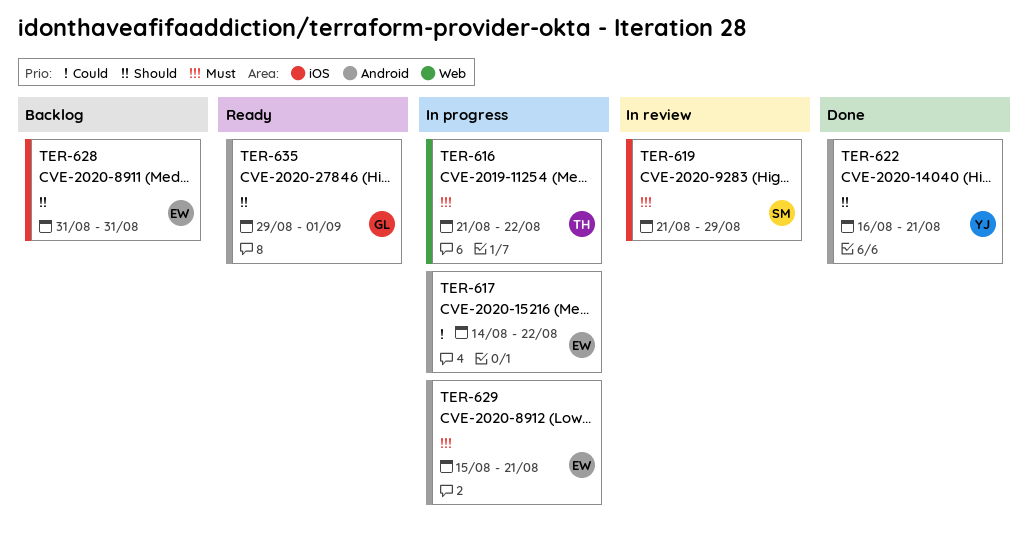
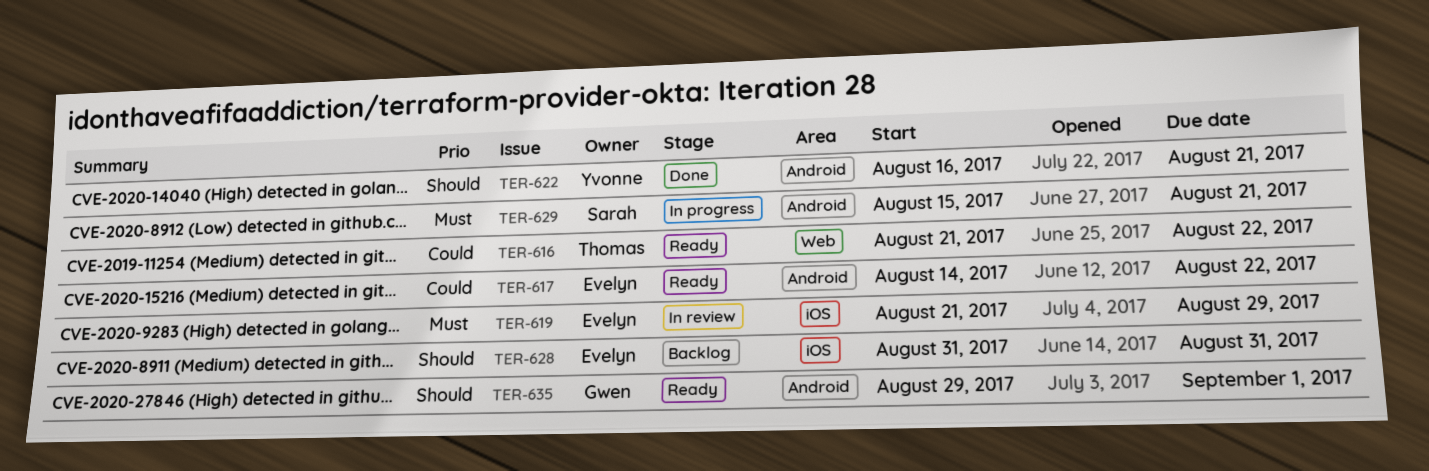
TER-616, status: In progress -> Ready
TER-616, priority: Must -> Could
TER-617, status: In progress -> Ready
TER-619, owner: Sarah -> Evelyn
TER-629, owner: Evelyn -> Sarah

